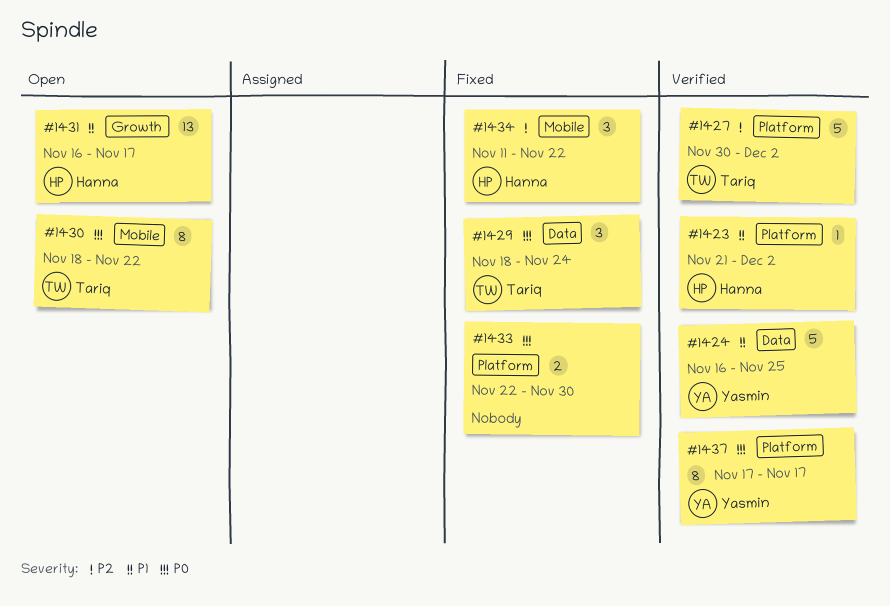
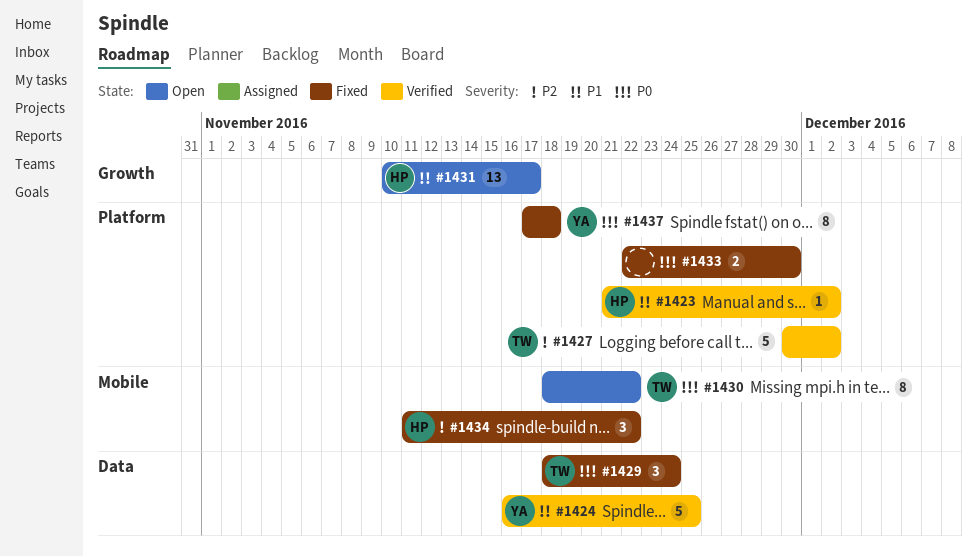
#1431, start: Nov 16 -> Nov 10
#1437, status: Verified -> Fixed
#1437, due: Nov 17 -> Nov 18

